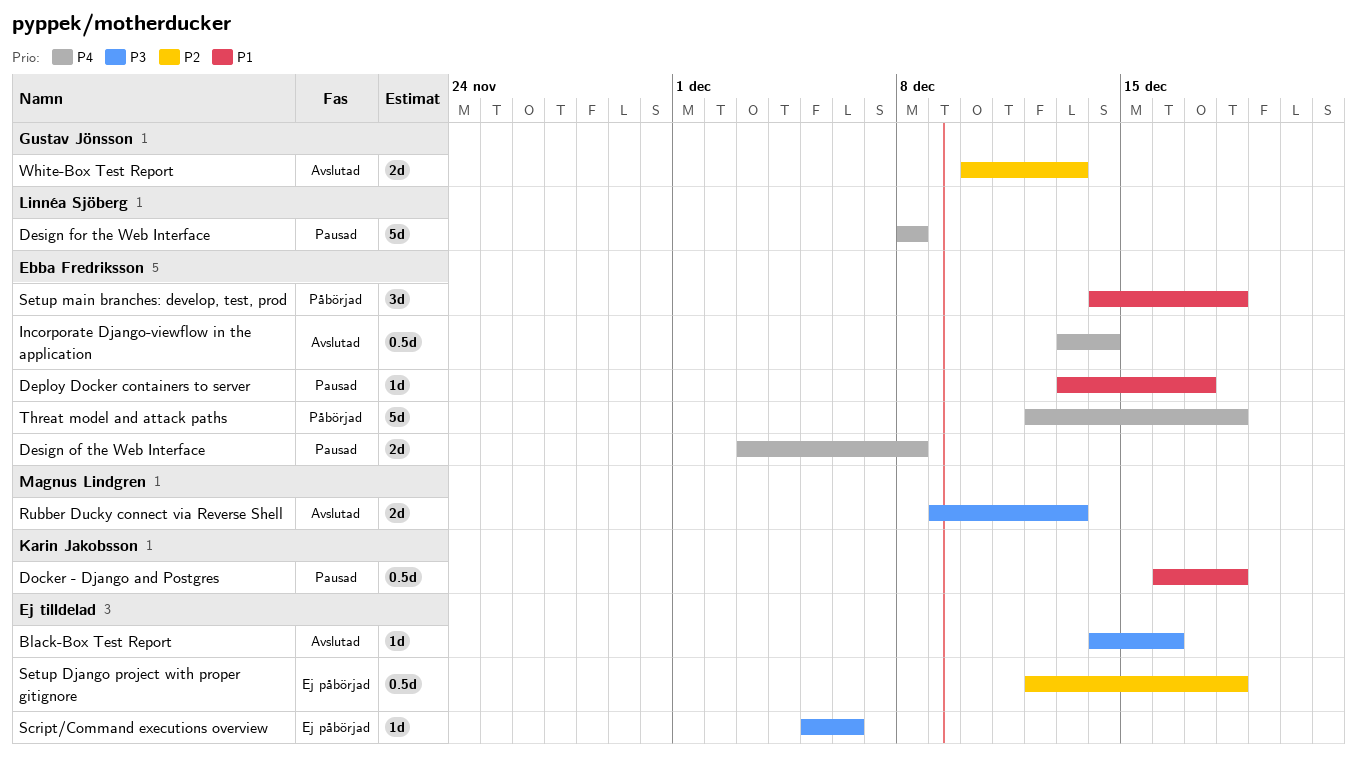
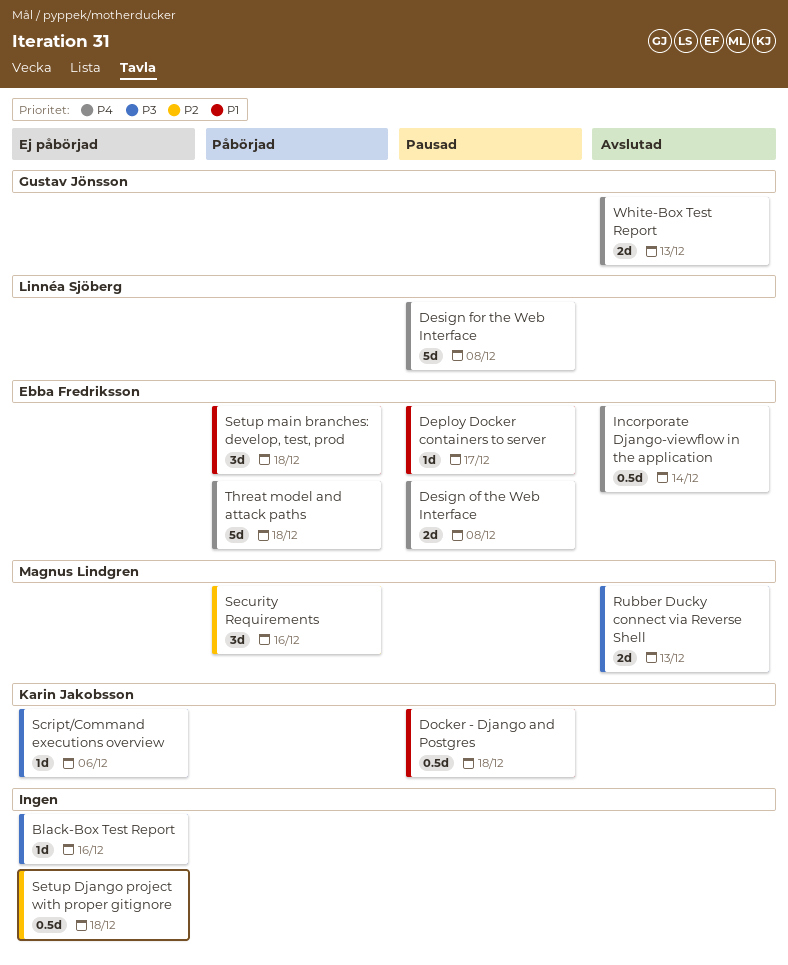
Black-Box Test Report, status: Avslutad -> Ej påbörjad
Script/Command executions overview, owner: none -> Karin Jakobsson
Security Requirements: none -> present
White-Box Test Report, priority: P2 -> P4

